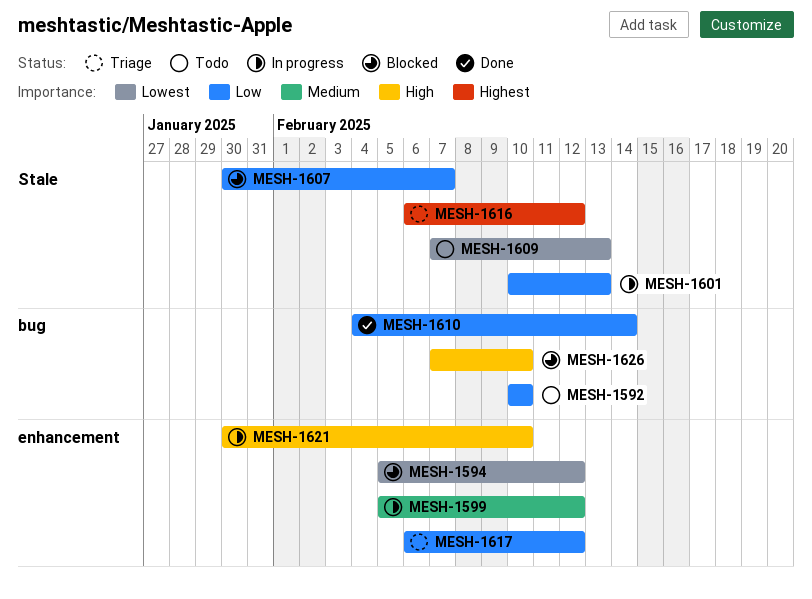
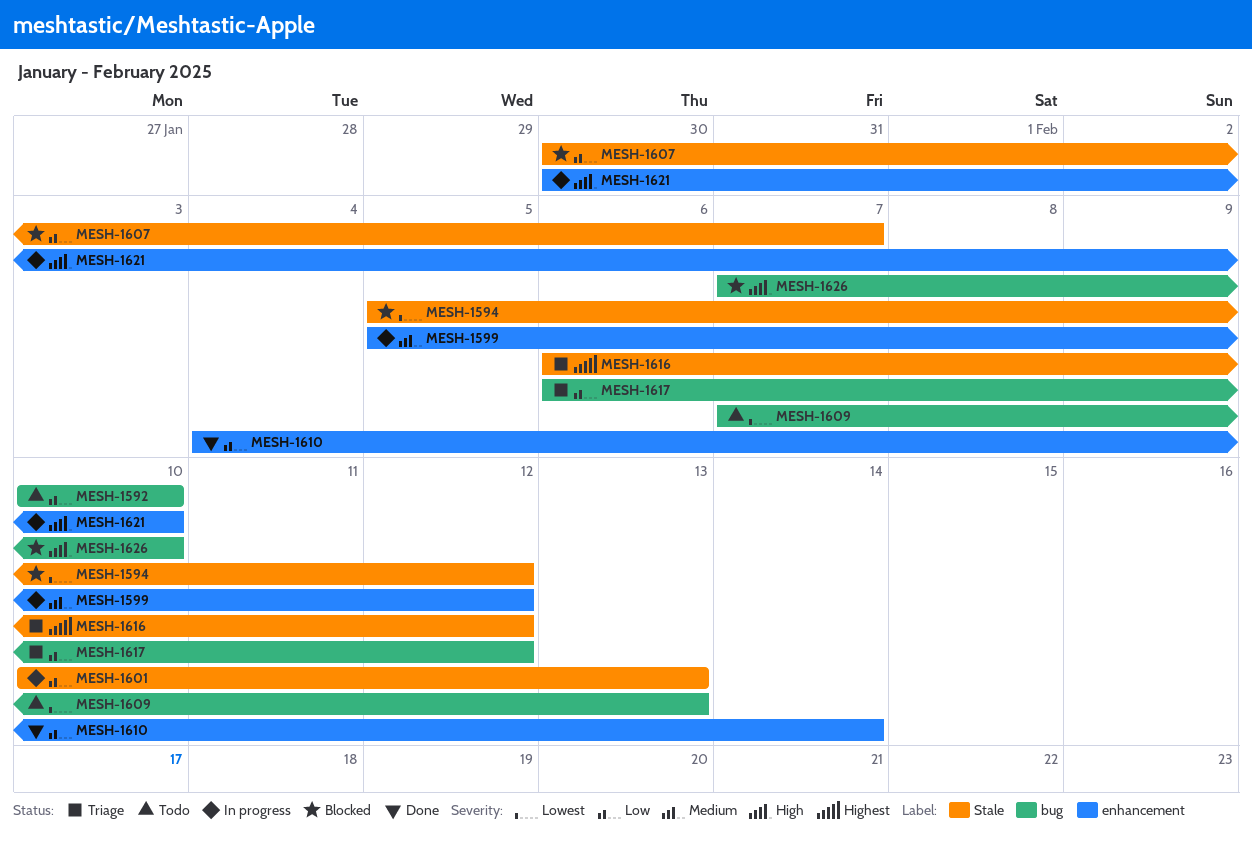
MESH-1594, label: enhancement -> Stale
MESH-1609, label: Stale -> bug
MESH-1610, label: bug -> enhancement
MESH-1617, label: enhancement -> bug

